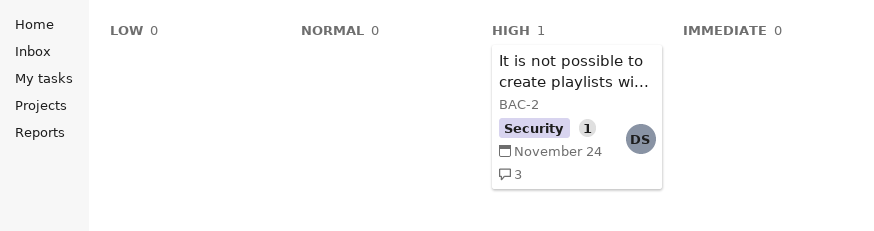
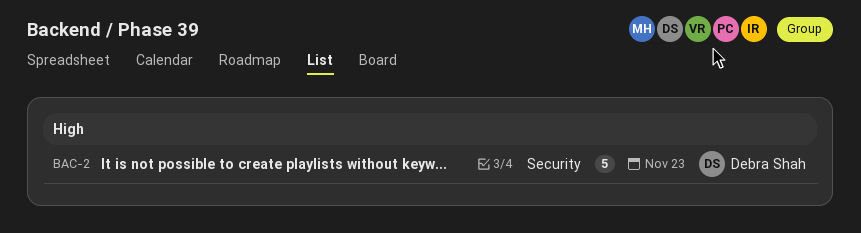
BAC-2, estimate: 1 -> 5
BAC-2, due: Nov 24 -> Nov 23

